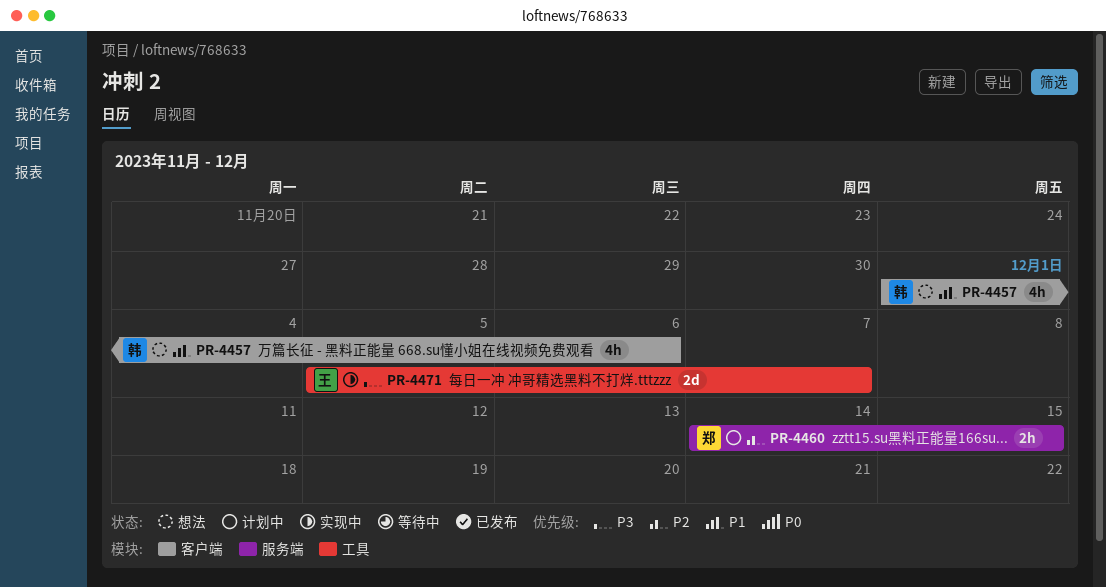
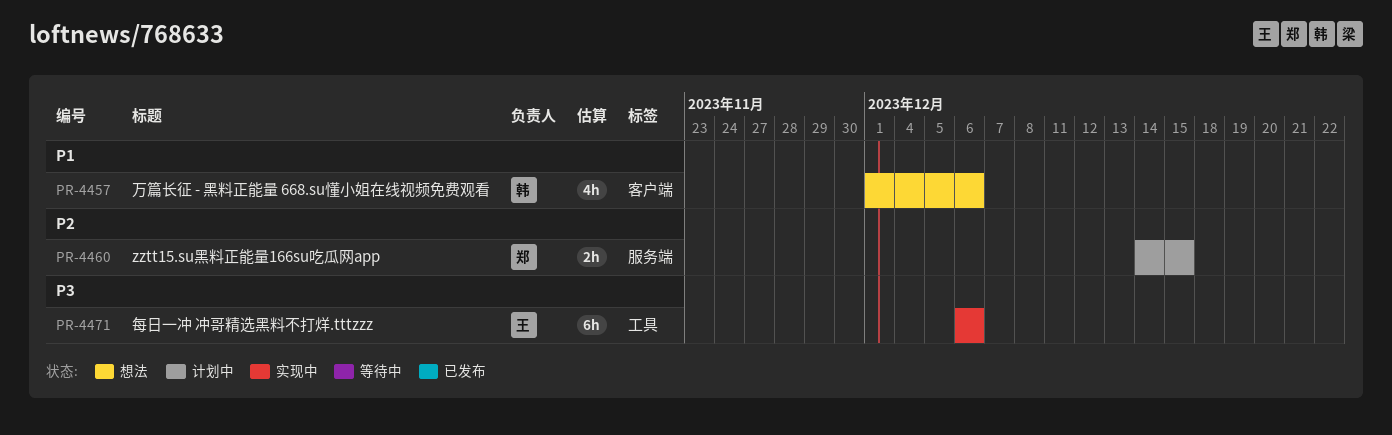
PR-4471, estimate: 2d -> 6h
PR-4471, start: Dec 5 -> Dec 6
PR-4471, due: Dec 7 -> Dec 6

